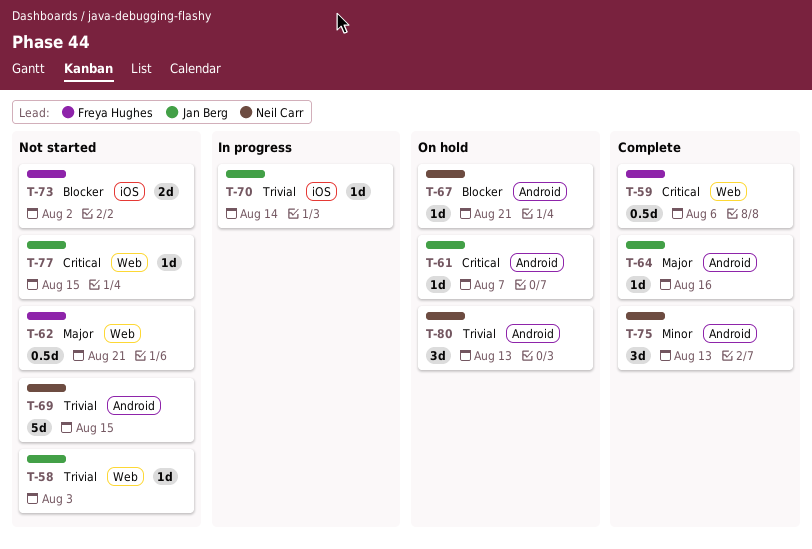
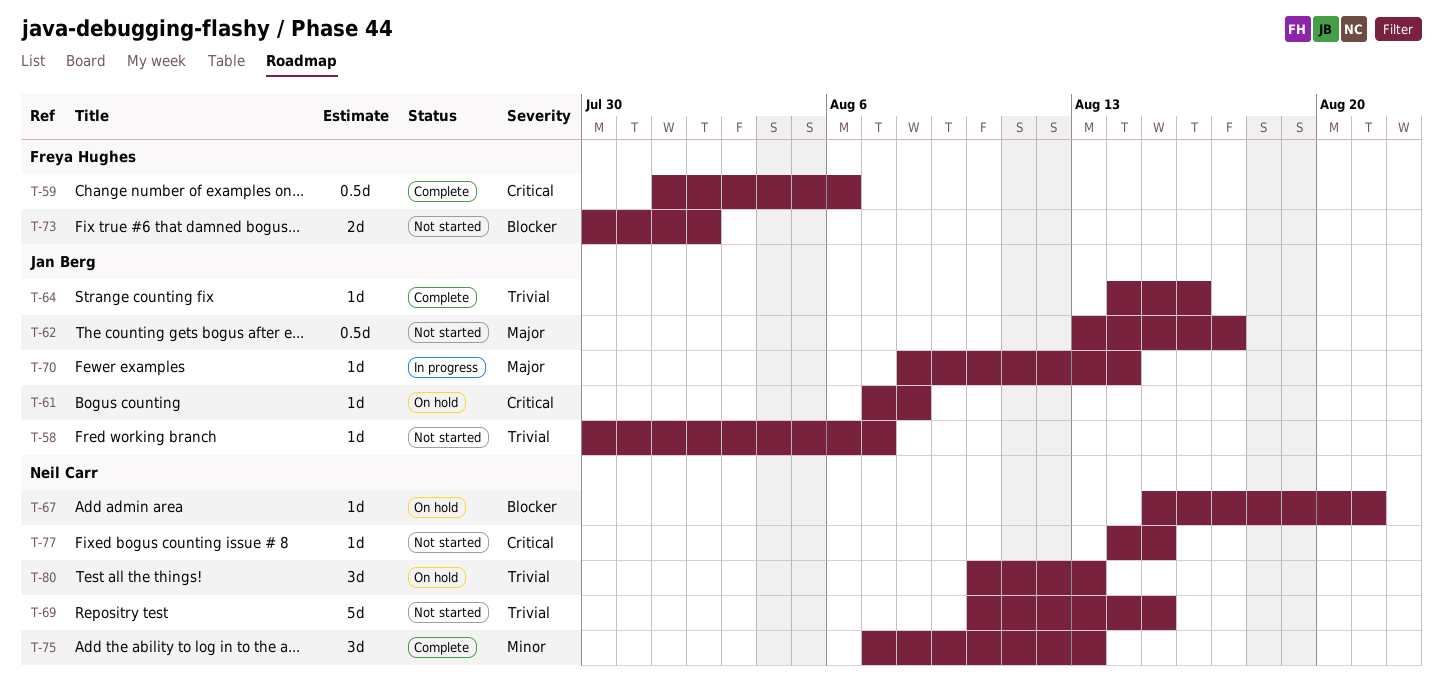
T-58, due: Aug 3 -> Aug 7
T-61, due: Aug 7 -> Aug 8
T-62, owner: Freya Hughes -> Jan Berg
T-62, due: Aug 21 -> Aug 17
T-64, priority: Major -> Trivial
T-70, priority: Trivial -> Major
T-77, owner: Jan Berg -> Neil Carr

